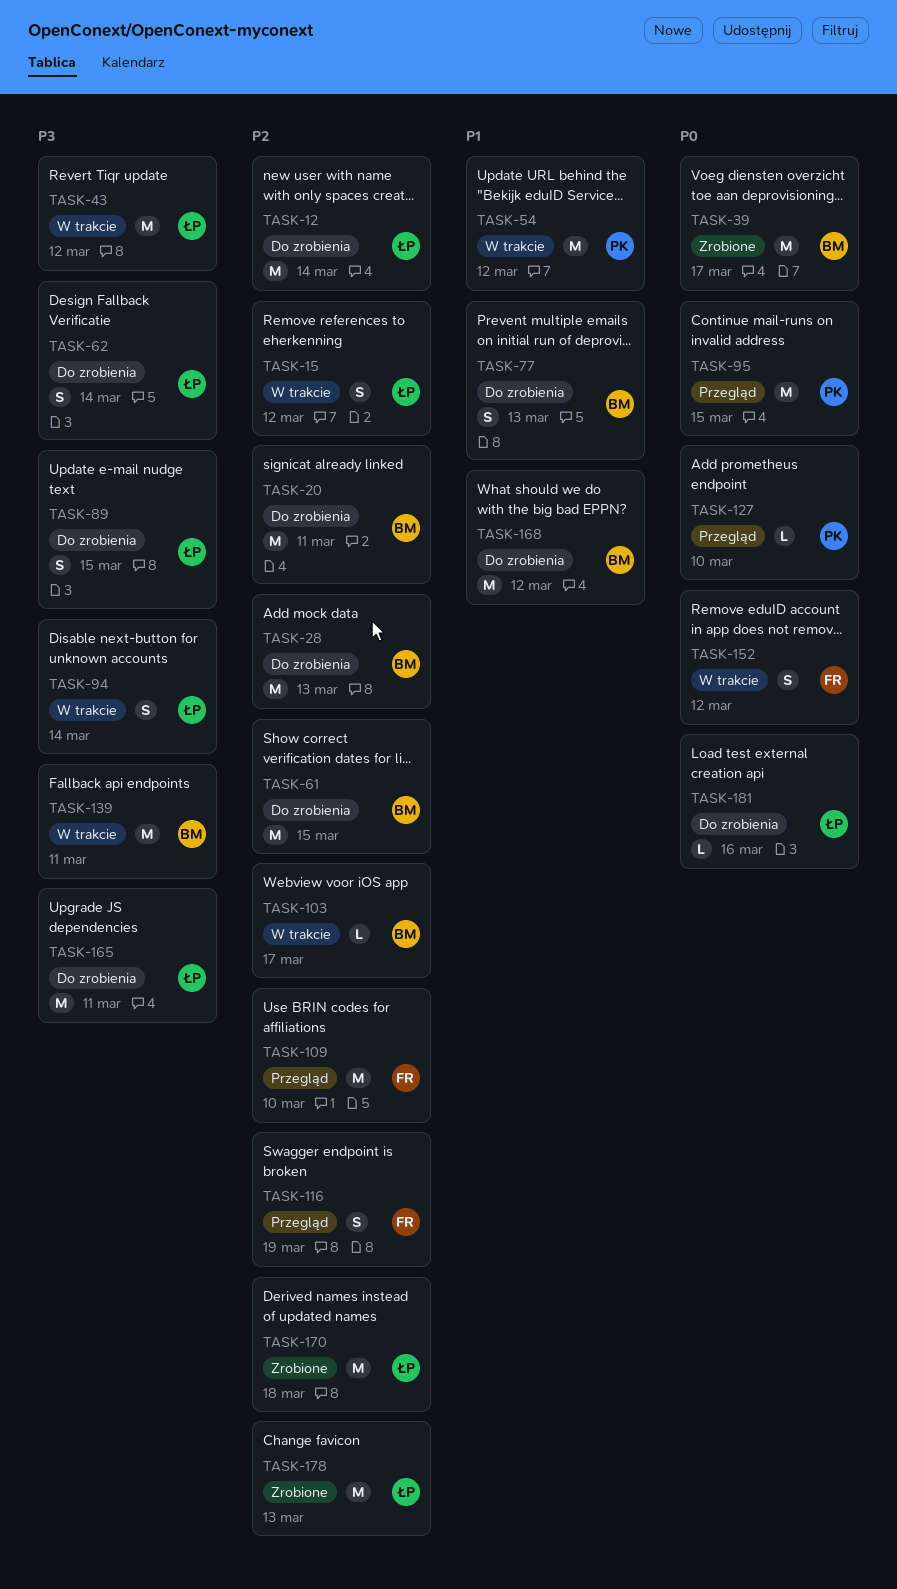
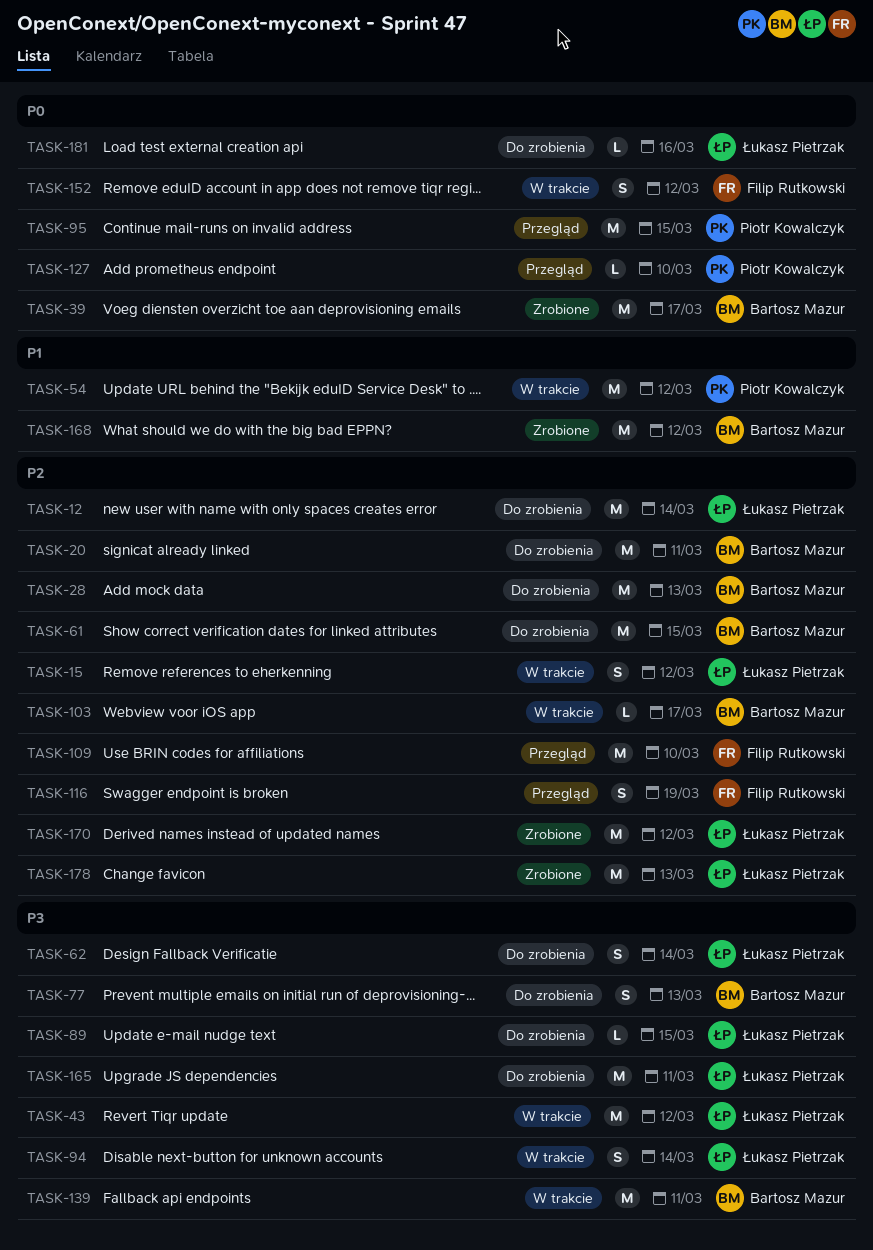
TASK-77, priority: P1 -> P3
TASK-89, estimate: S -> L
TASK-168, status: Do zrobienia -> Zrobione
TASK-170, due: Mar 18 -> Mar 12

